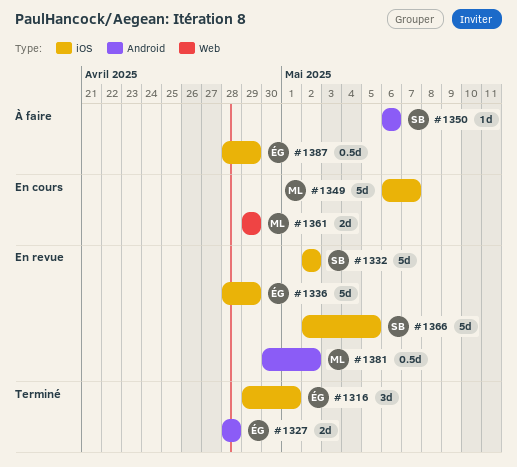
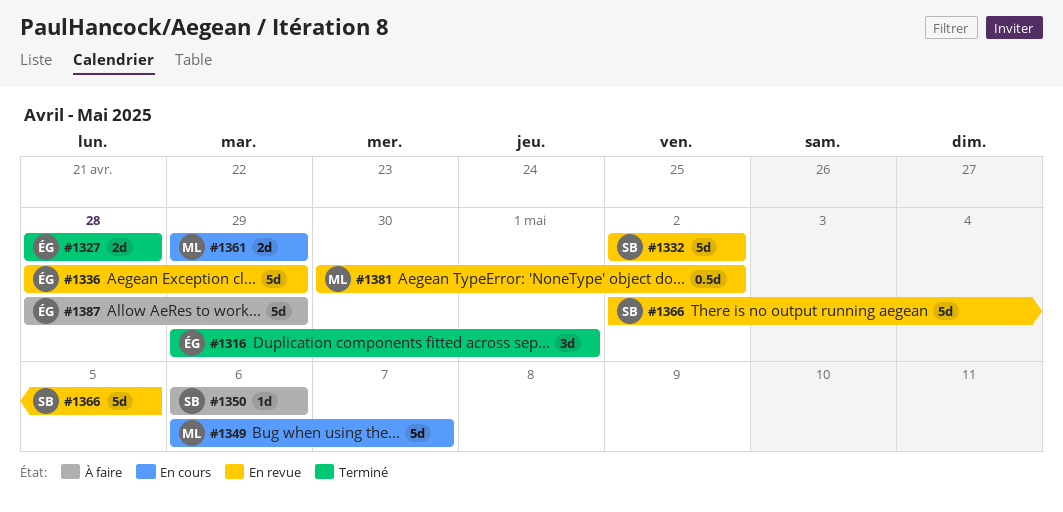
#1387, estimate: 0.5d -> 5d

